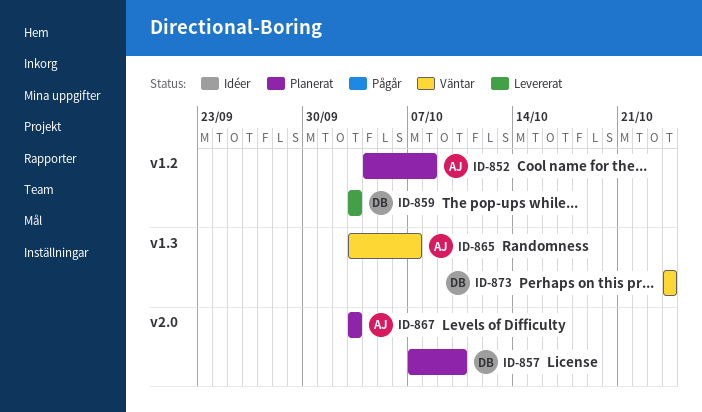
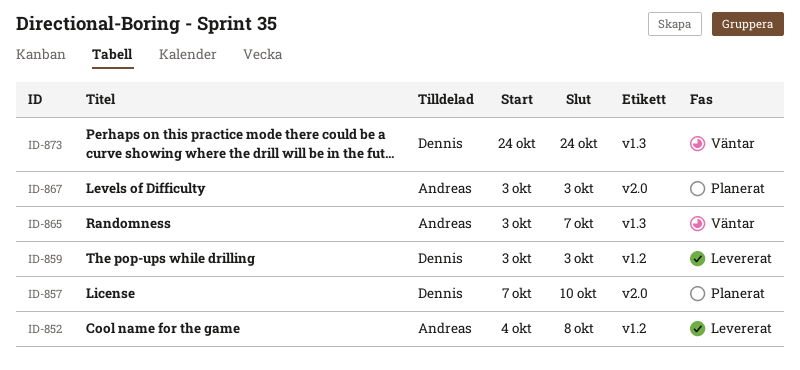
ID-852, status: Planerat -> Levererat

